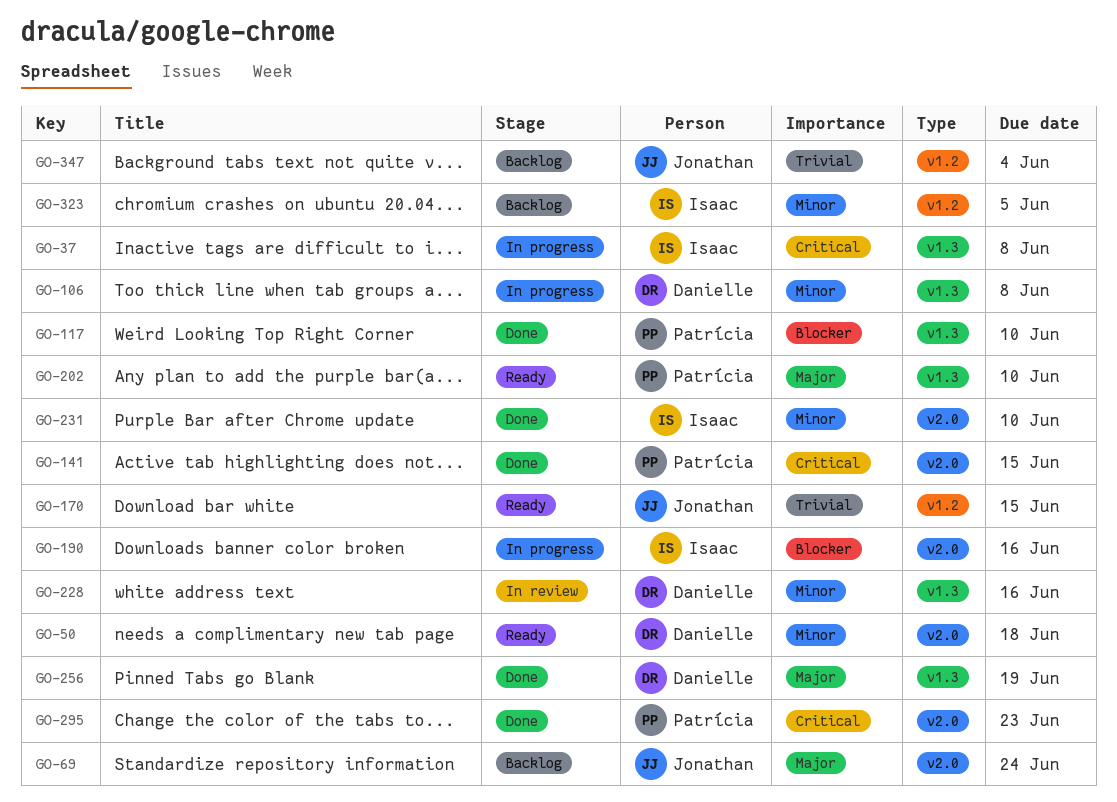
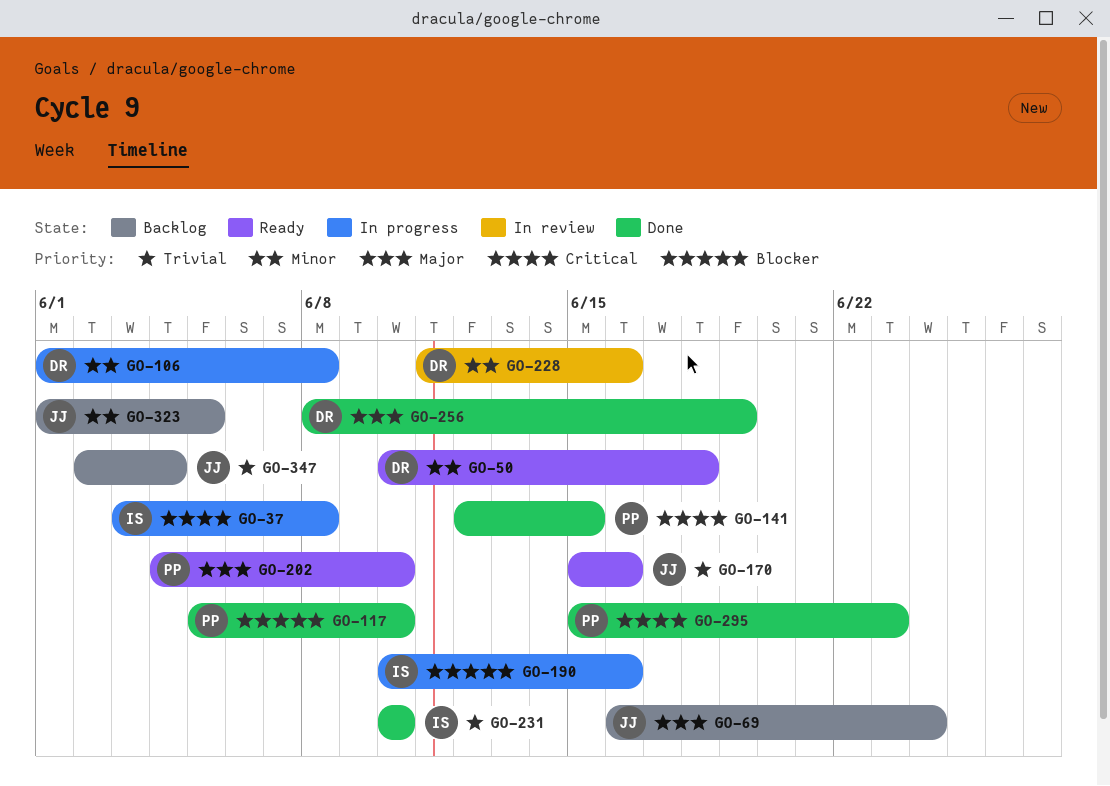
GO-170, due: Jun 15 -> Jun 16
GO-231, priority: Minor -> Trivial
GO-323, owner: Isaac -> Jonathan

